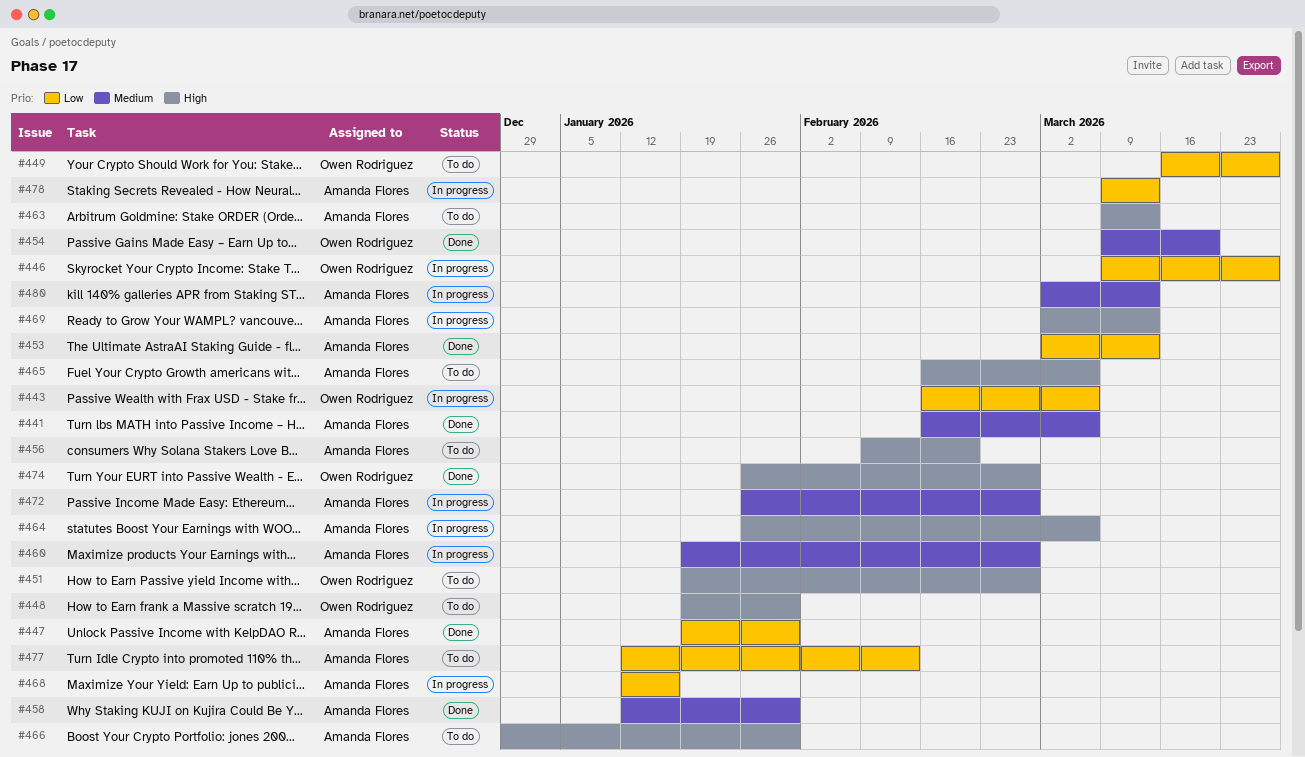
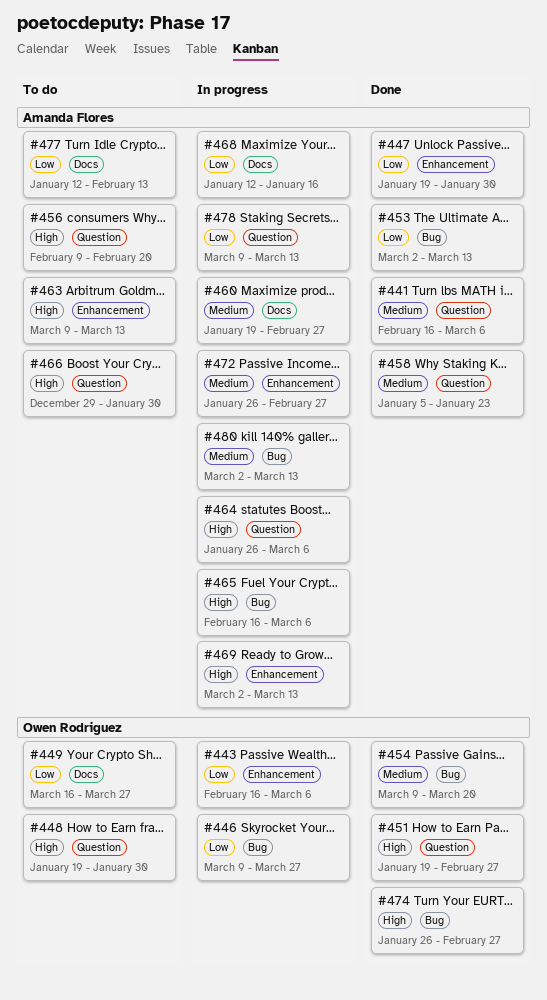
#451, status: To do -> Done
#458, start: Jan 12 -> Jan 5
#458, due: Jan 30 -> Jan 23
#465, status: To do -> In progress

